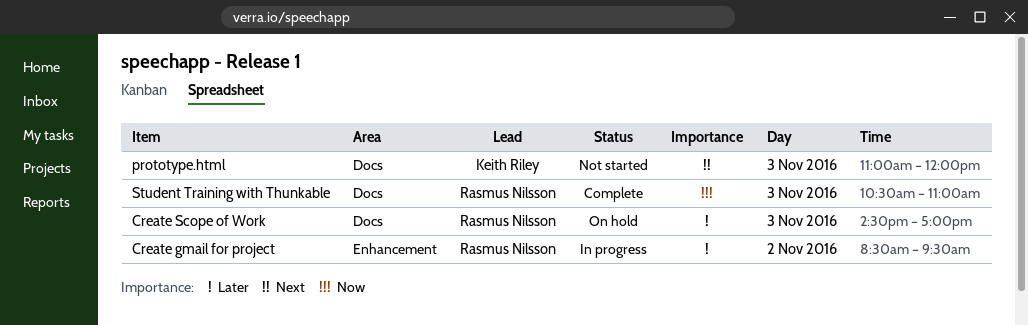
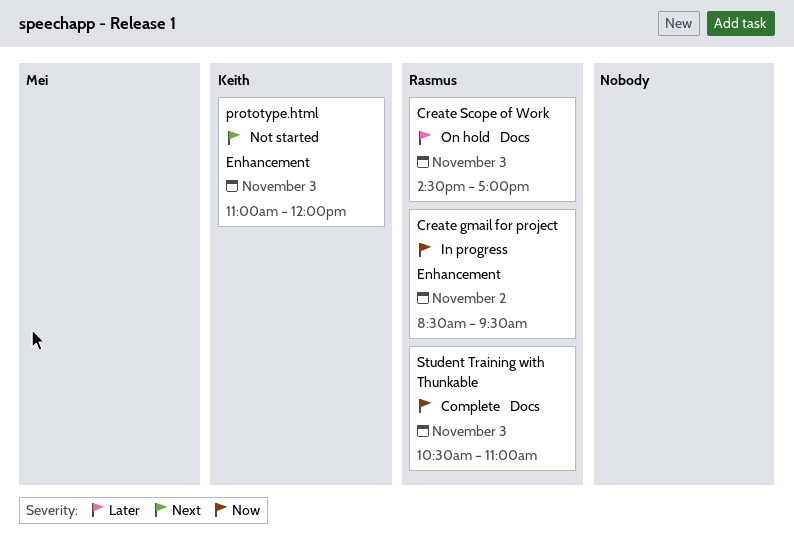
Create gmail for project, priority: Later -> Now
prototype.html, label: Docs -> Enhancement

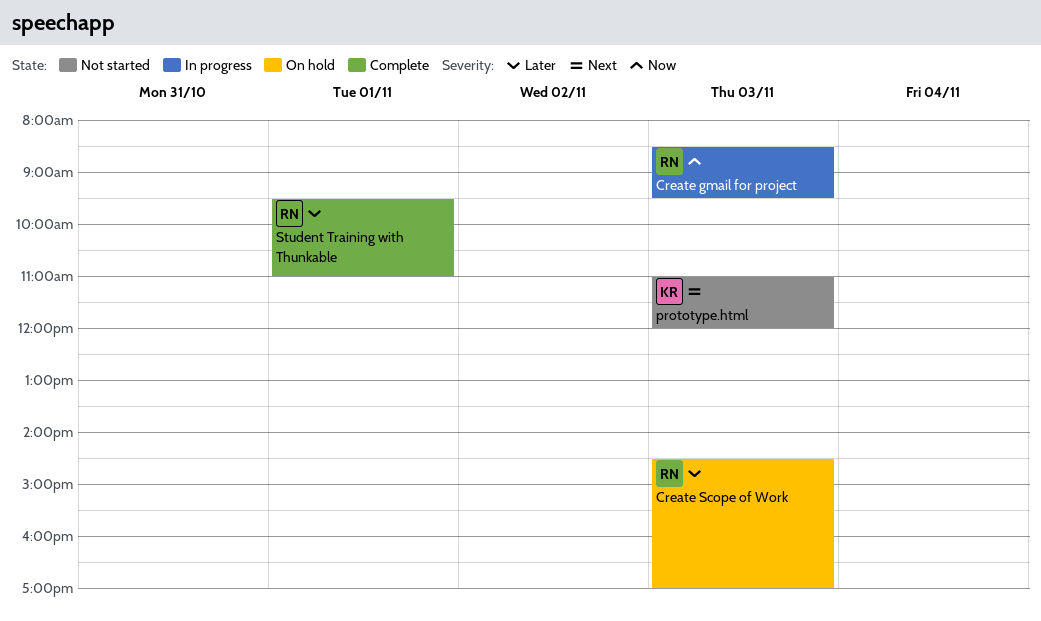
Create gmail for project, day: Nov 2 -> Nov 3
Student Training with Thunkable, priority: Now -> Later
Student Training with Thunkable, day: Nov 3 -> Nov 1
Student Training with Thunkable, begins: 10:30 -> 09:30

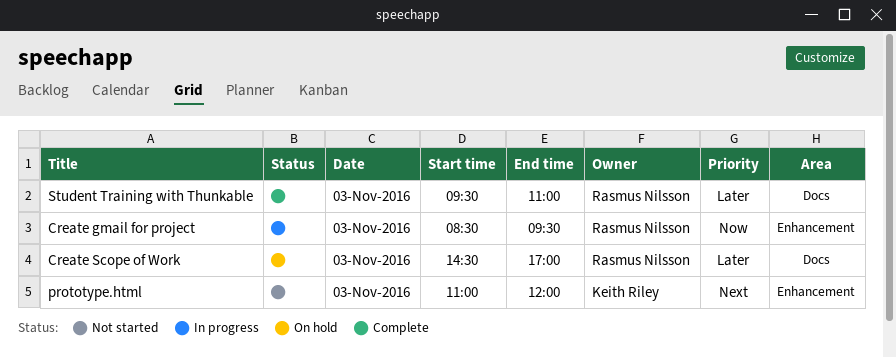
Student Training with Thunkable, day: Nov 1 -> Nov 3

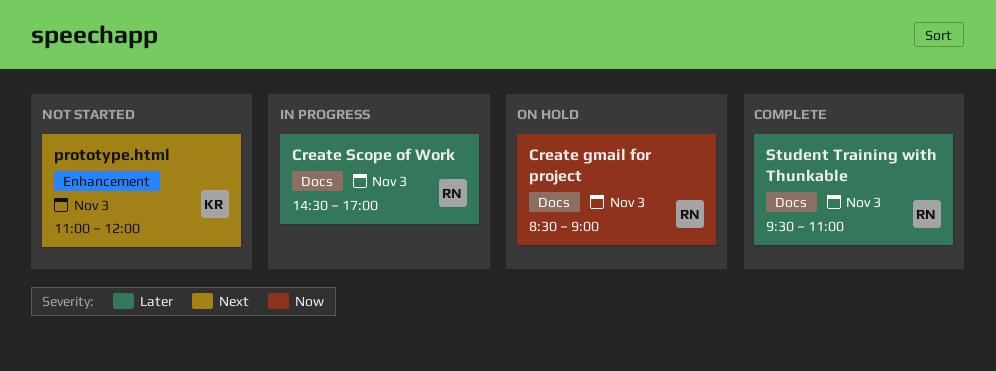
Create gmail for project, status: In progress -> On hold
Create gmail for project, label: Enhancement -> Docs
Create gmail for project, ends: 09:30 -> 09:00
Create Scope of Work, status: On hold -> In progress

